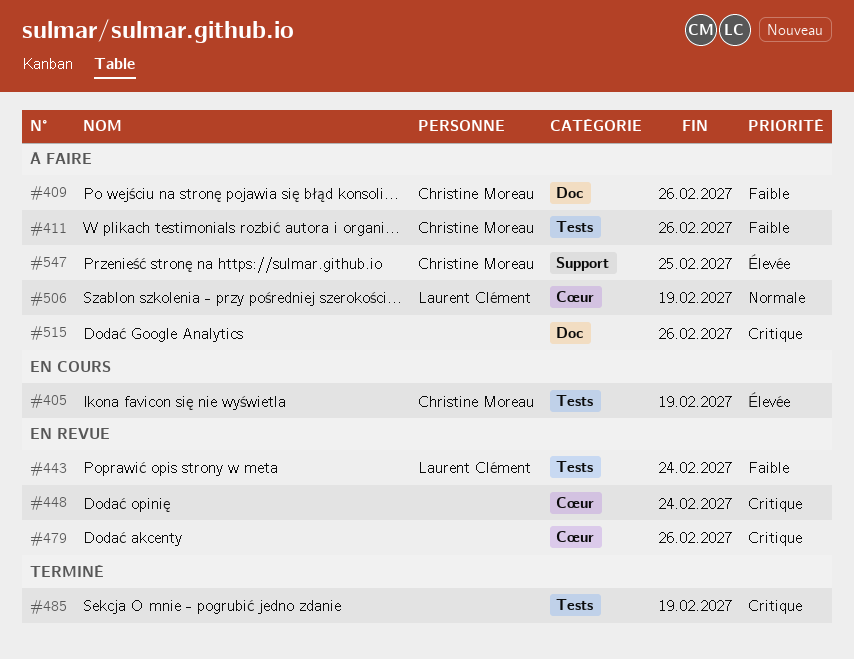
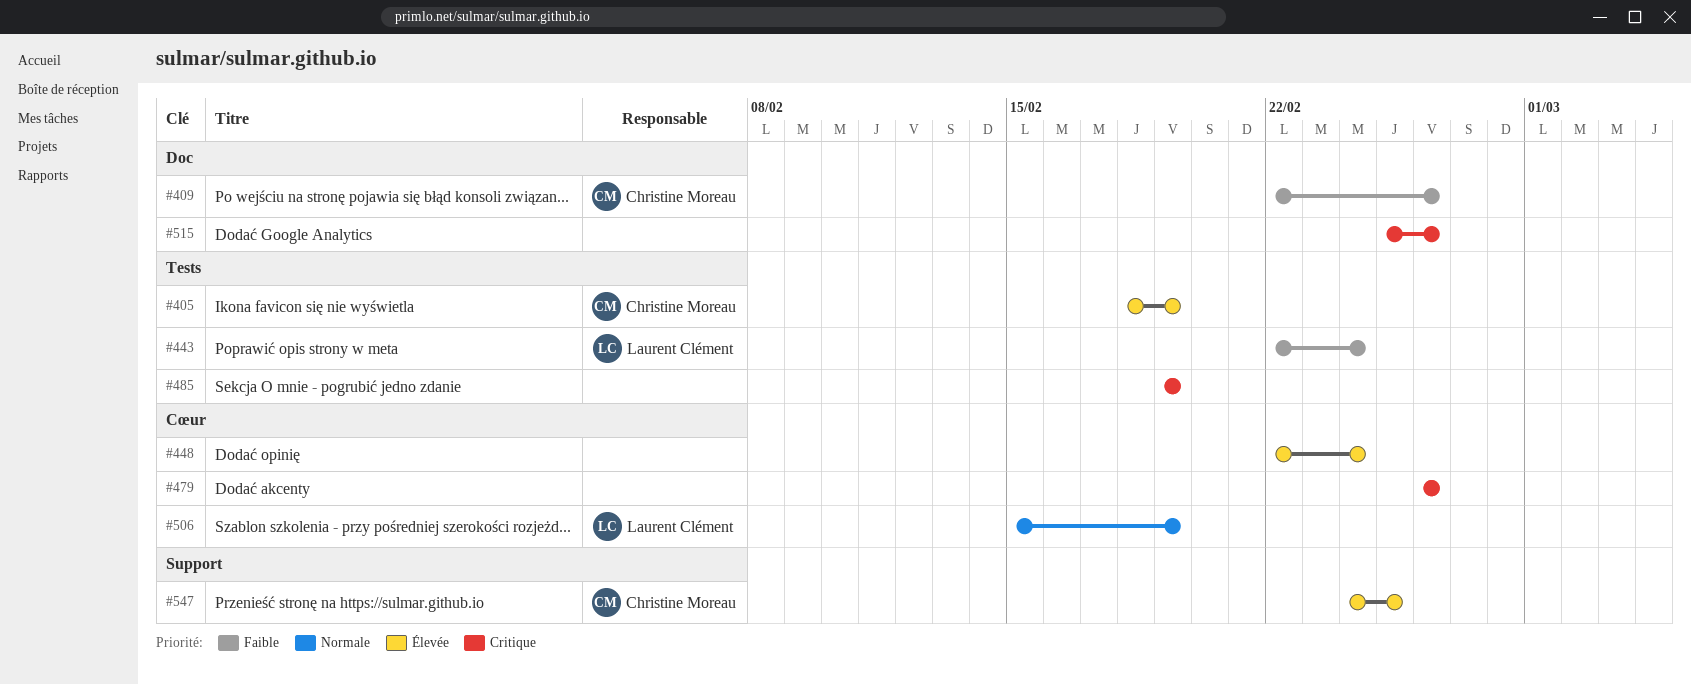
#411: present -> none
#448, priority: Critique -> Élevée

